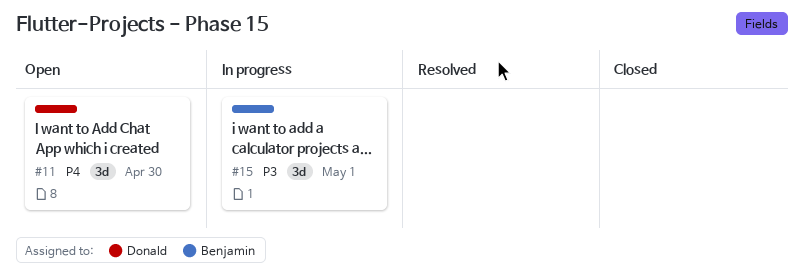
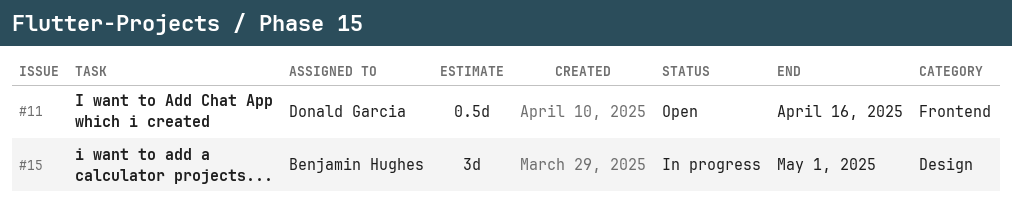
#11, estimate: 3d -> 0.5d
#11, due: Apr 30 -> Apr 16

